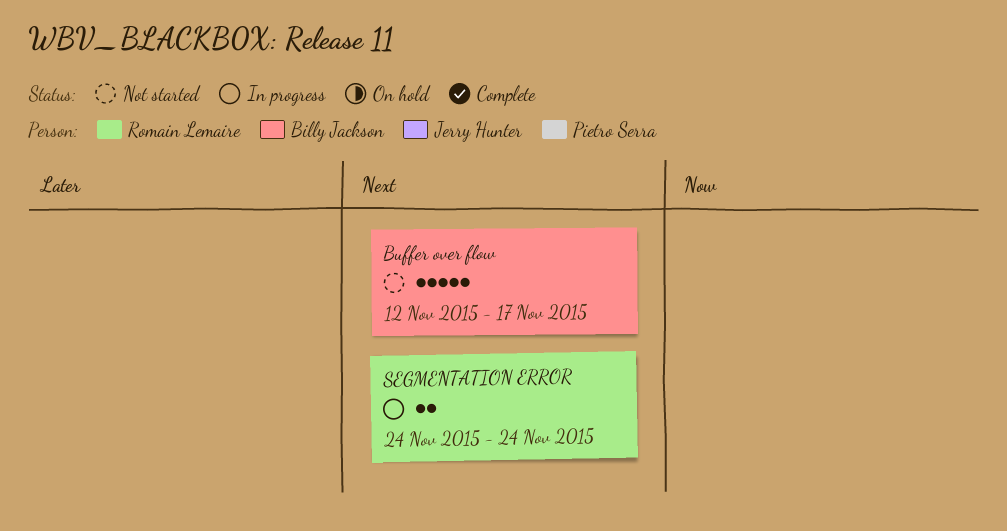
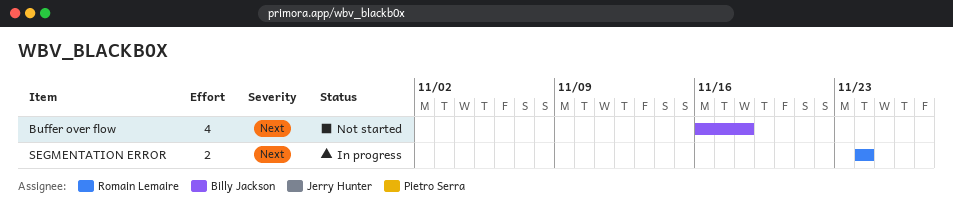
Buffer over flow, estimate: 5 -> 4
Buffer over flow, start: Nov 12 -> Nov 16
Buffer over flow, due: Nov 17 -> Nov 18

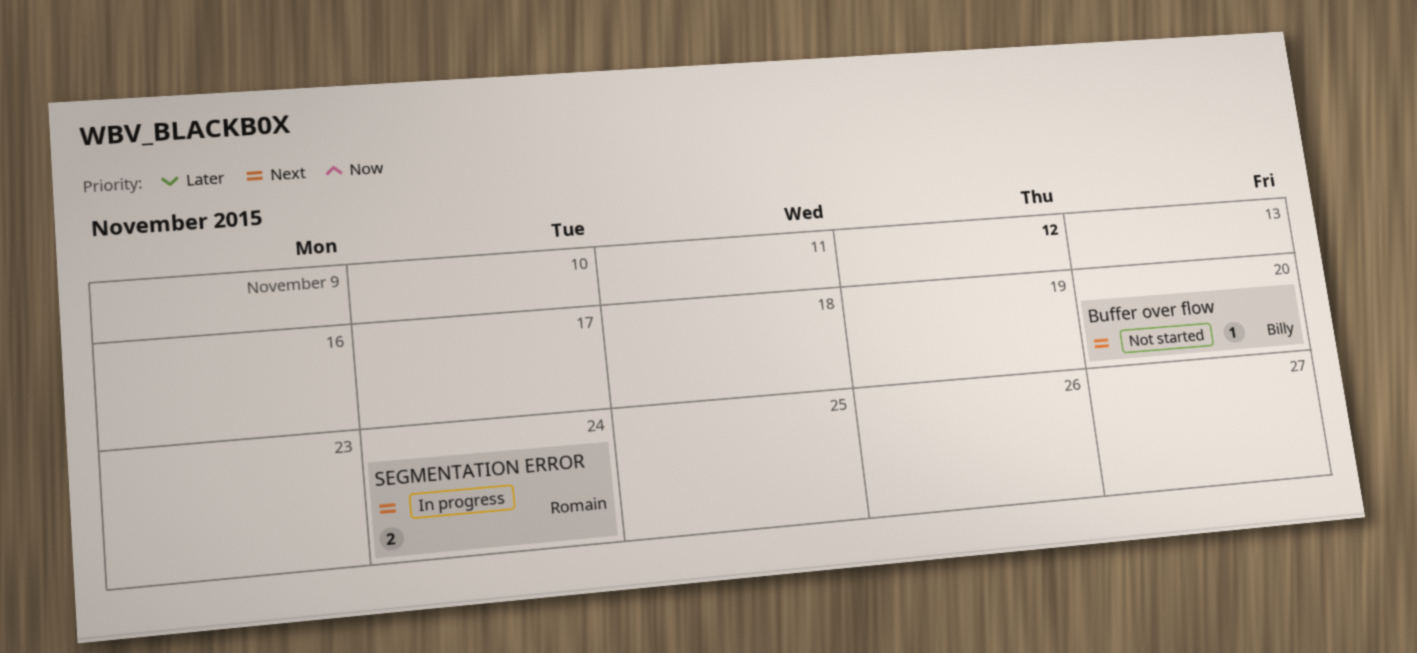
Buffer over flow, estimate: 4 -> 1
Buffer over flow, due: Nov 18 -> Nov 20

